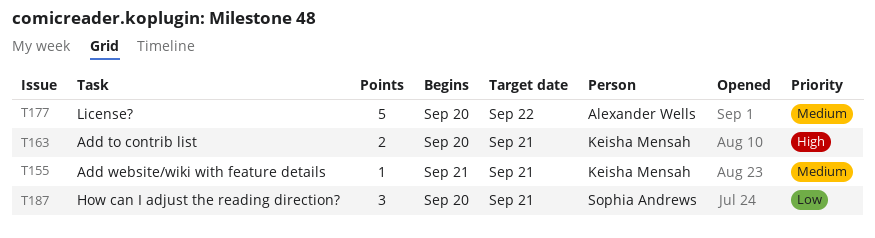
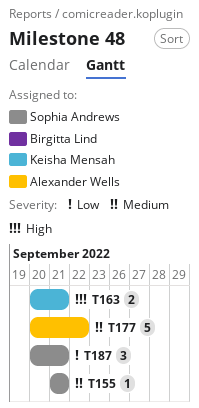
T155, owner: Keisha Mensah -> Sophia Andrews

